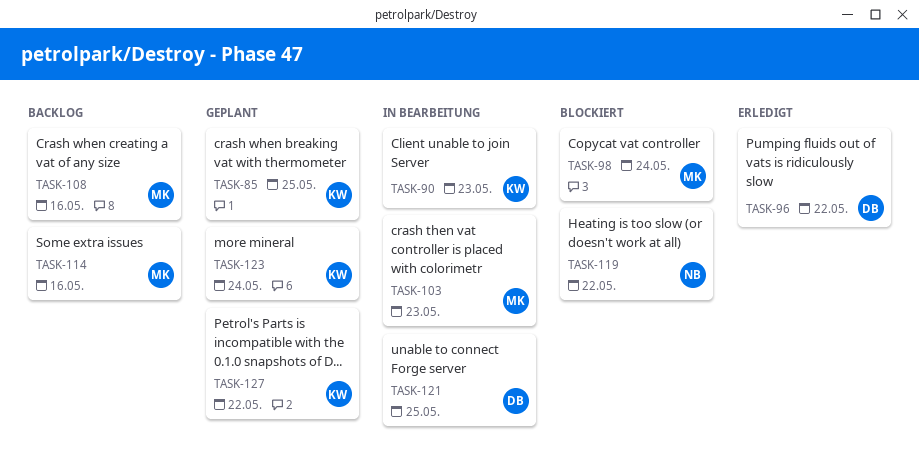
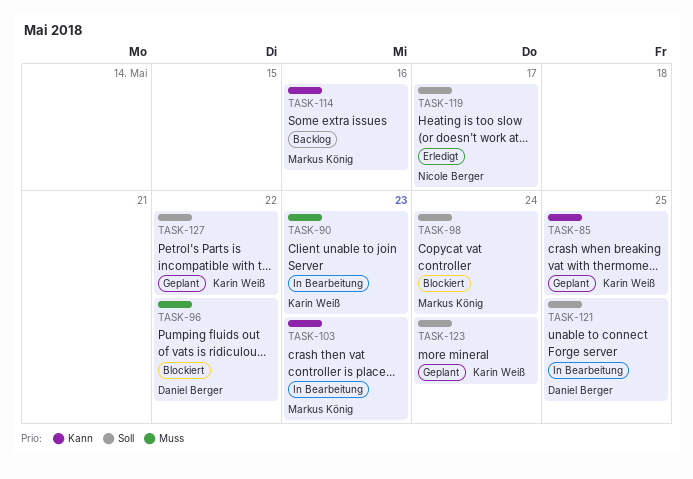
TASK-96, status: Erledigt -> Blockiert
TASK-108: present -> none
TASK-119, status: Blockiert -> Erledigt
TASK-119, due: May 22 -> May 17

